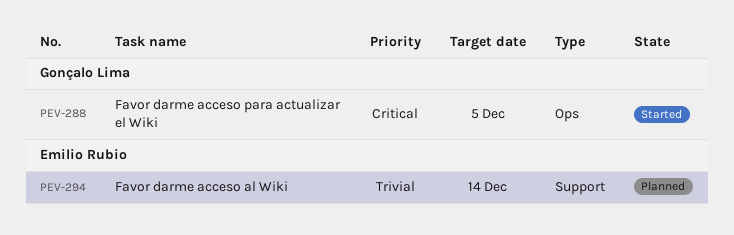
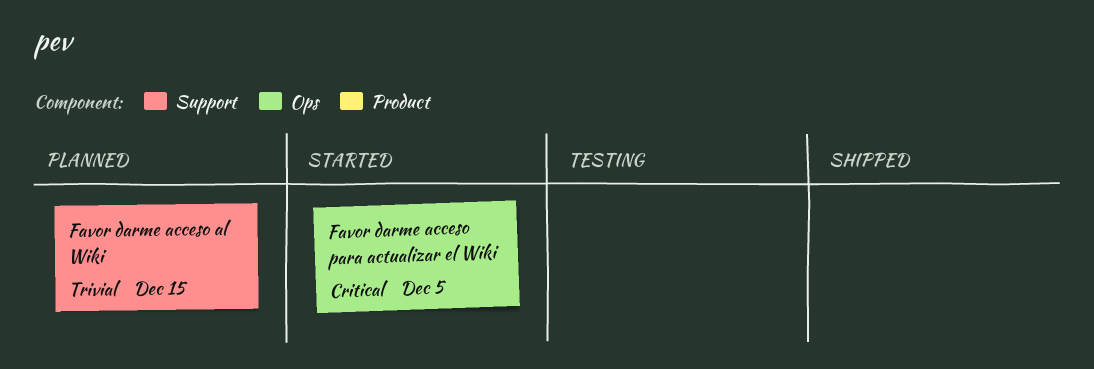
Favor darme acceso al Wiki, due: Dec 14 -> Dec 15

